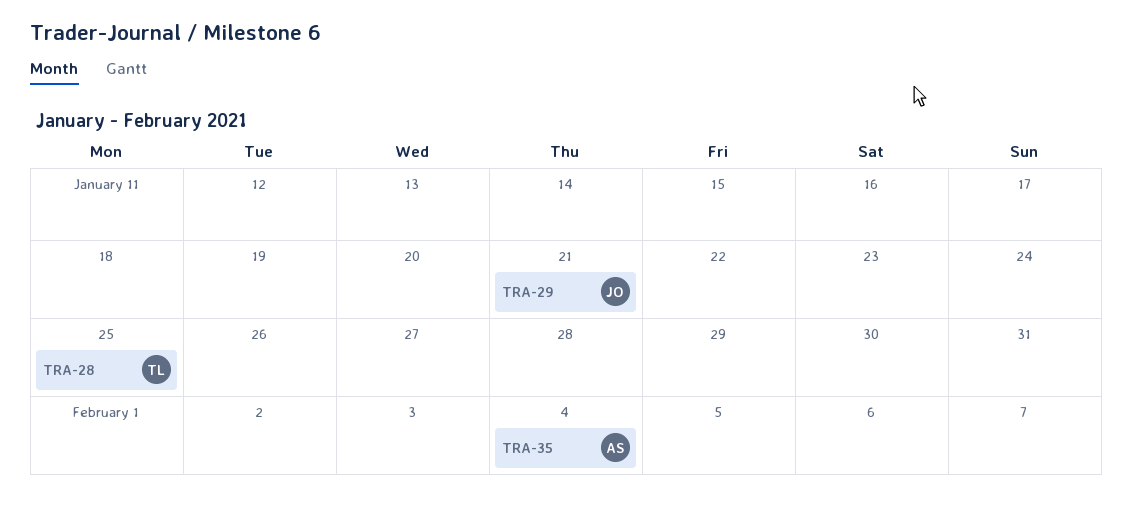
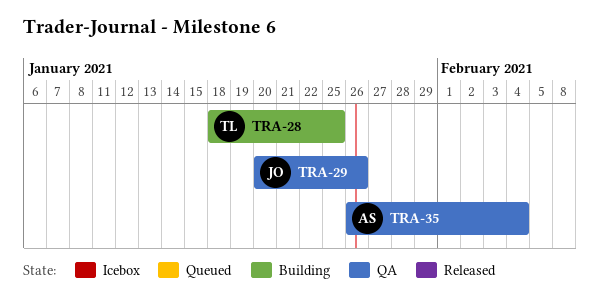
TRA-29, due: Jan 21 -> Jan 26

